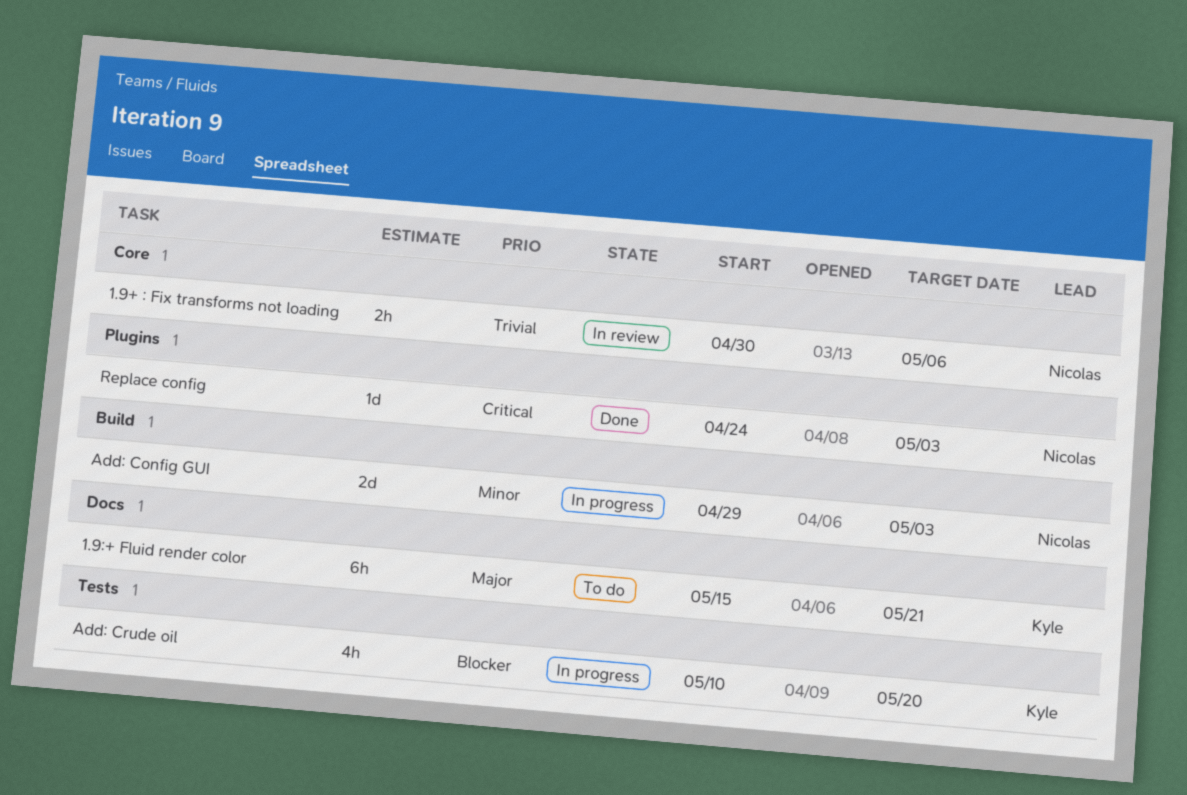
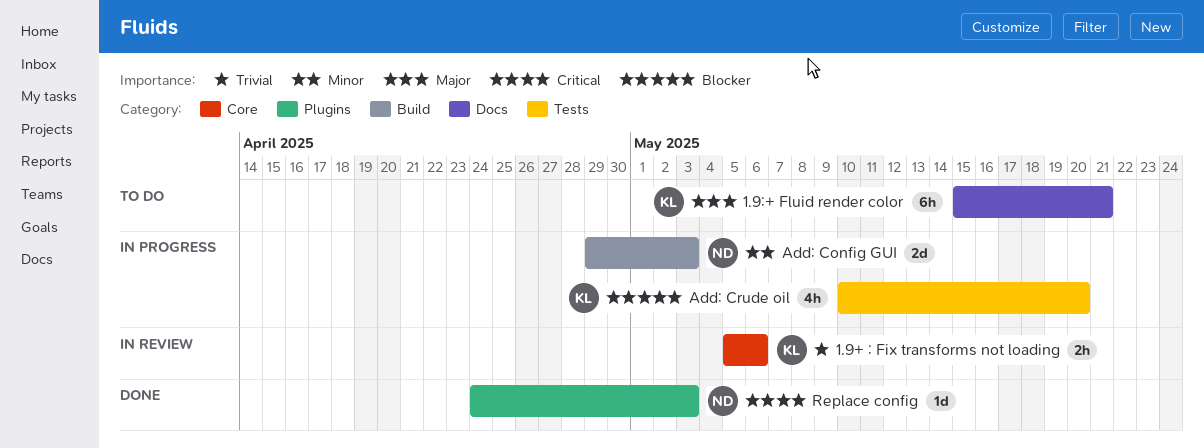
1.9+ : Fix transforms not loading, owner: Nicolas -> Kyle
1.9+ : Fix transforms not loading, start: Apr 30 -> May 5

